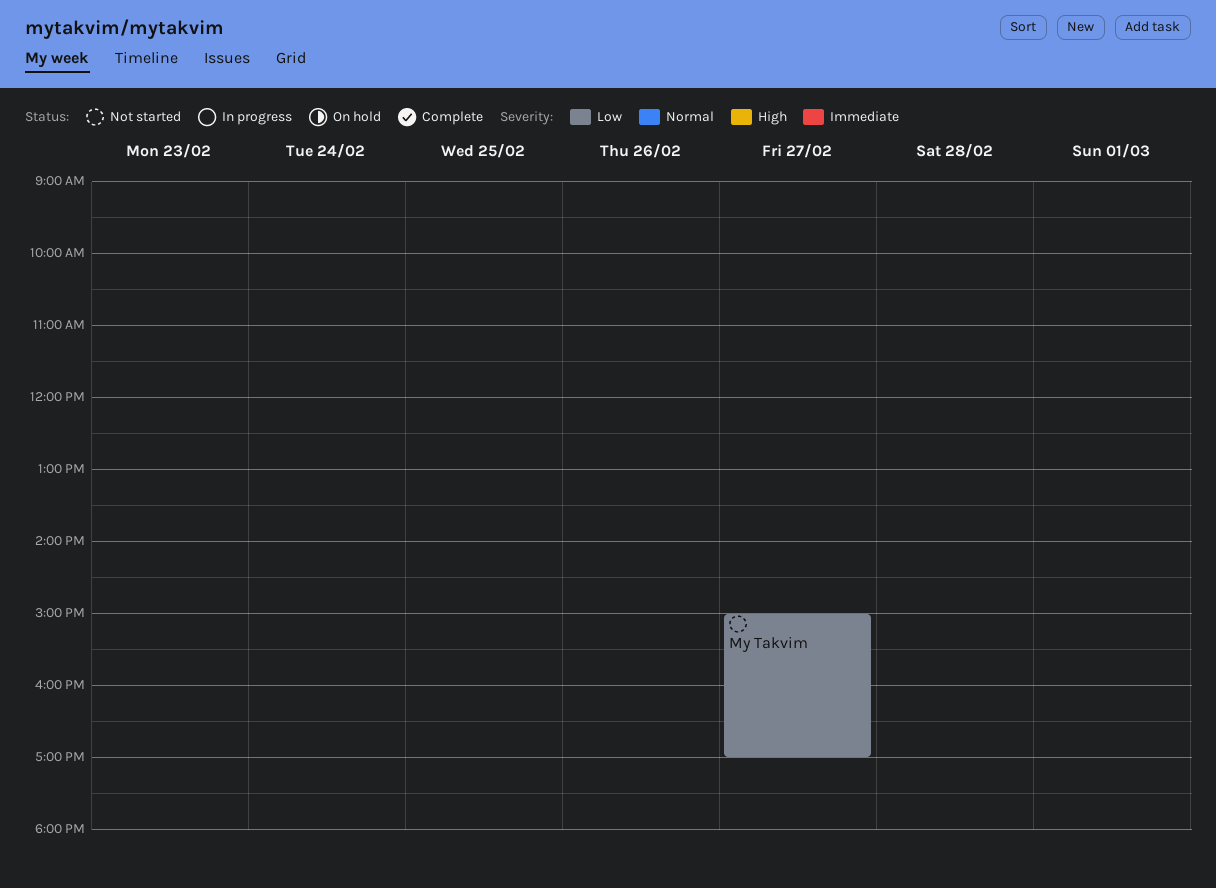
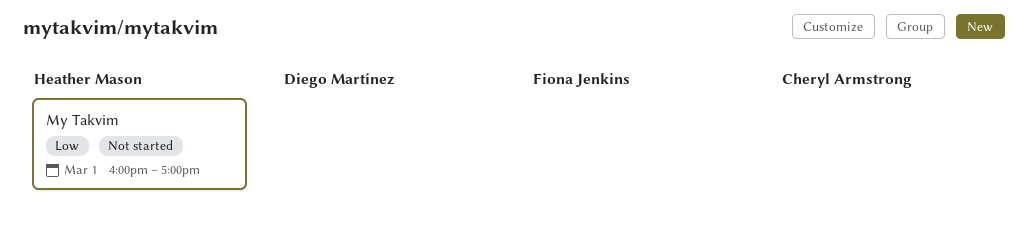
My Takvim, day: Feb 27 -> Mar 1
My Takvim, begins: 15:00 -> 16:00

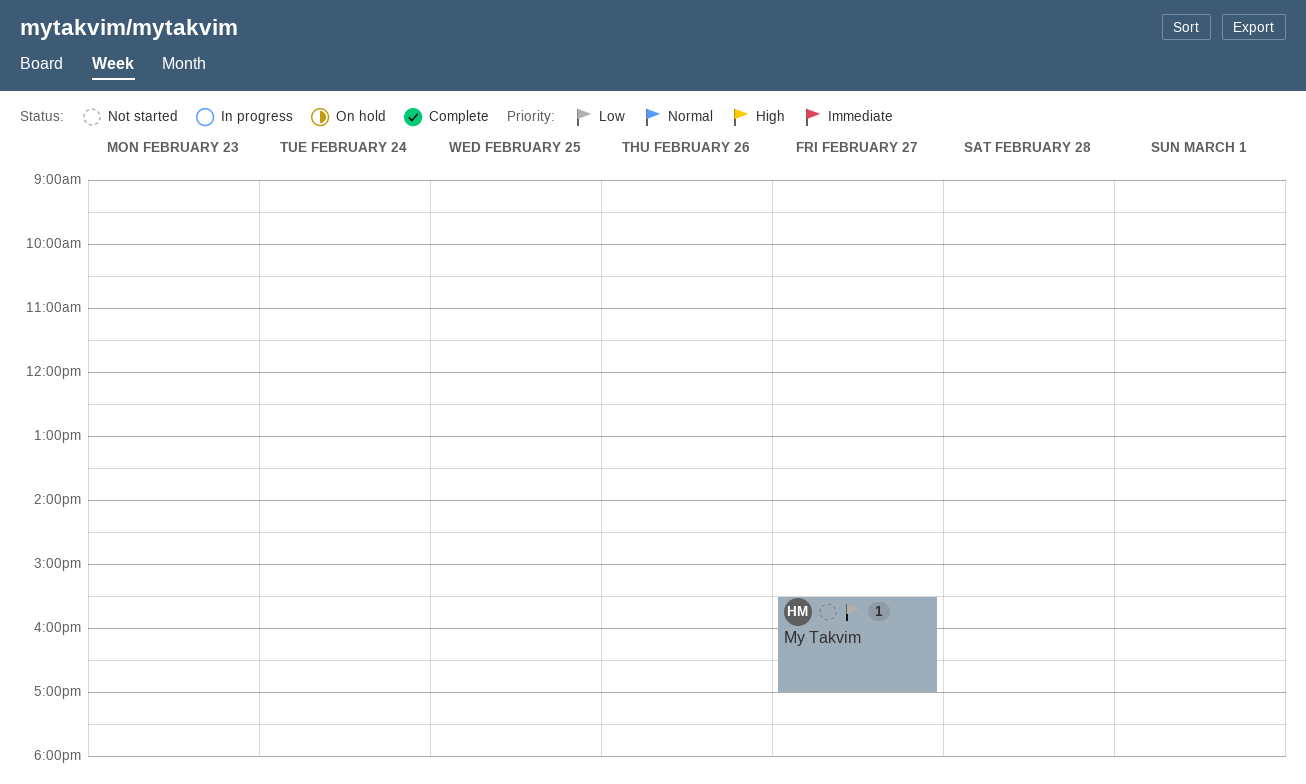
My Takvim, day: Mar 1 -> Feb 27
My Takvim, begins: 16:00 -> 15:30

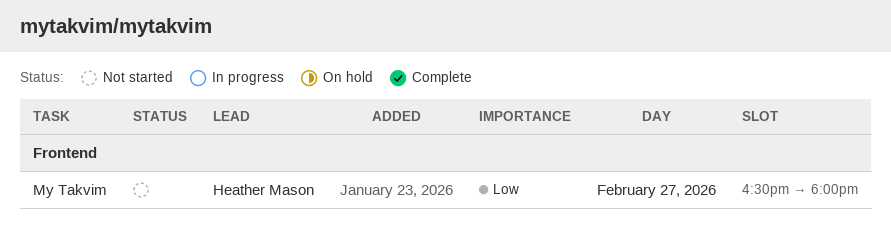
My Takvim, begins: 15:30 -> 16:30
My Takvim, ends: 17:00 -> 18:00

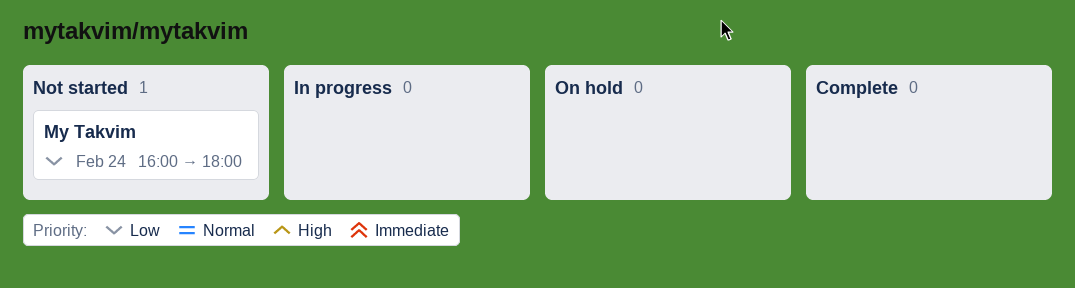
My Takvim, day: Feb 27 -> Feb 24
My Takvim, begins: 16:30 -> 16:00

